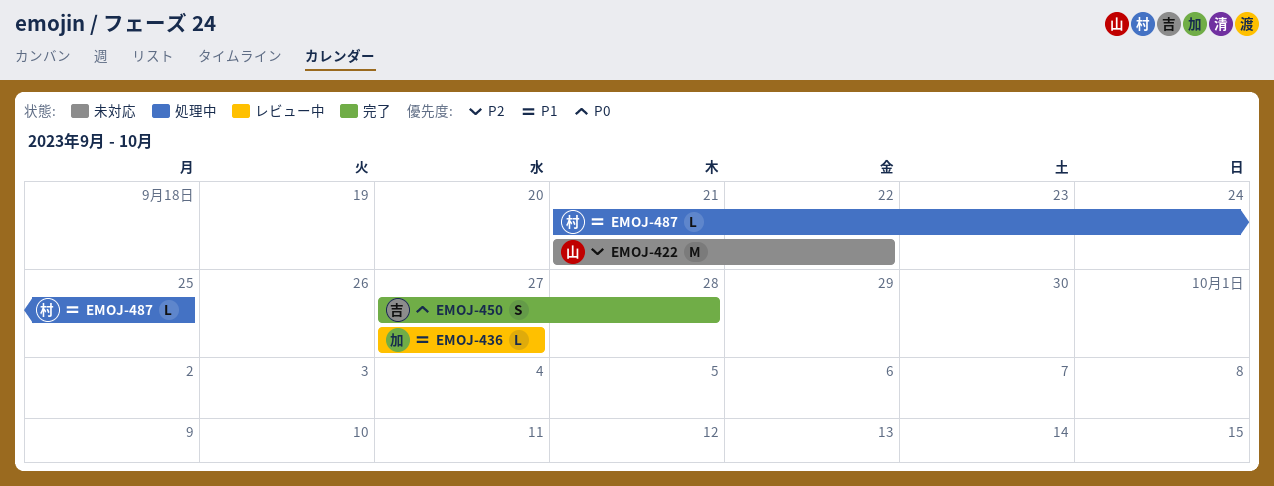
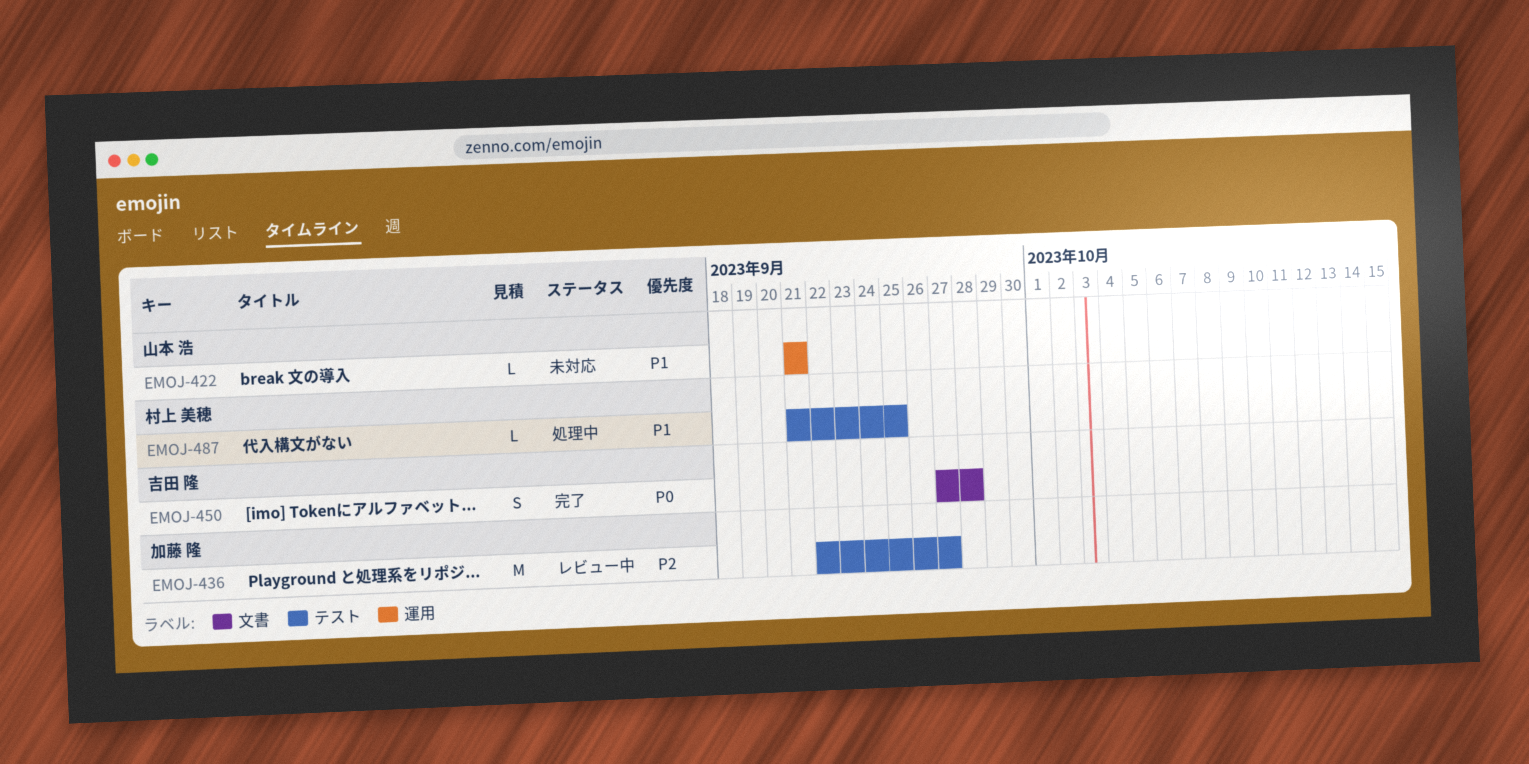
EMOJ-422, priority: P2 -> P1
EMOJ-422, estimate: M -> L
EMOJ-422, due: Sep 22 -> Sep 21
EMOJ-436, priority: P1 -> P2
EMOJ-436, estimate: L -> M
EMOJ-436, start: Sep 27 -> Sep 22

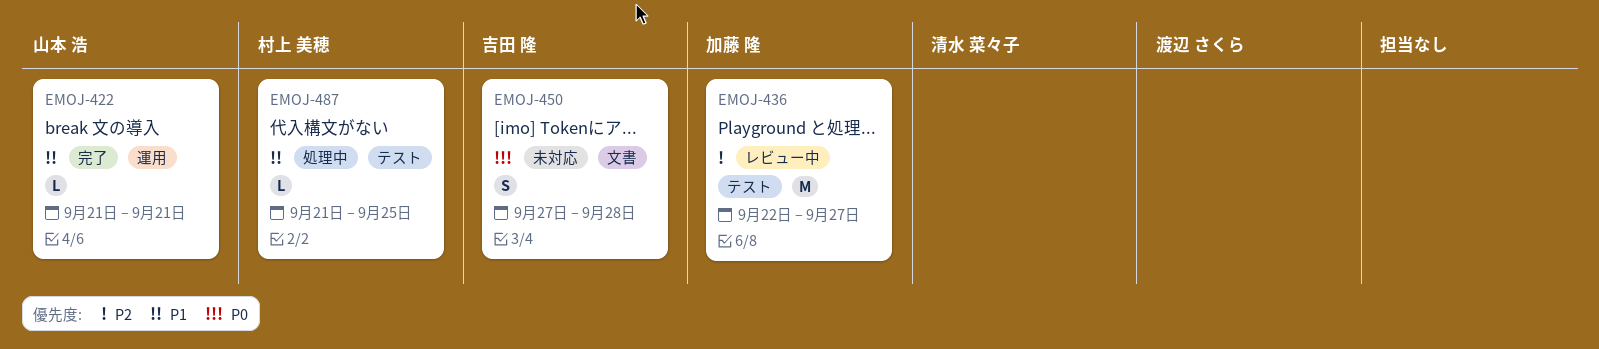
EMOJ-422, status: 未対応 -> 完了
EMOJ-450, status: 完了 -> 未対応

